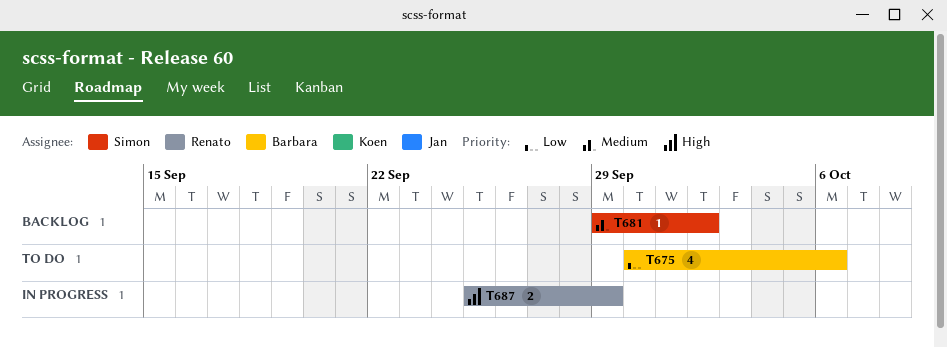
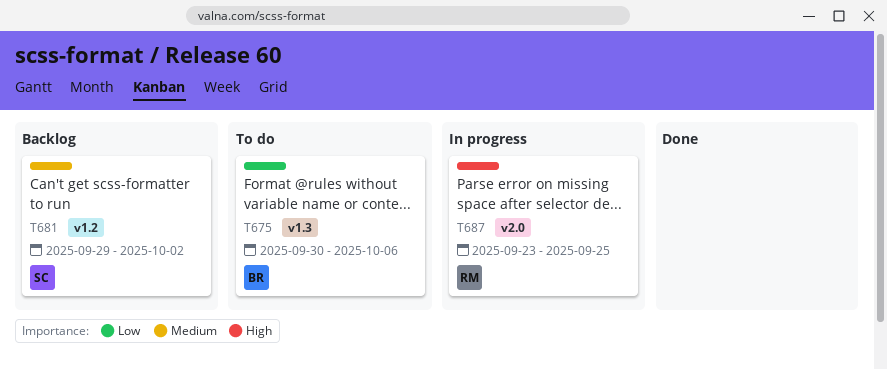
T687, start: Sep 25 -> Sep 23
T687, due: Sep 29 -> Sep 25

